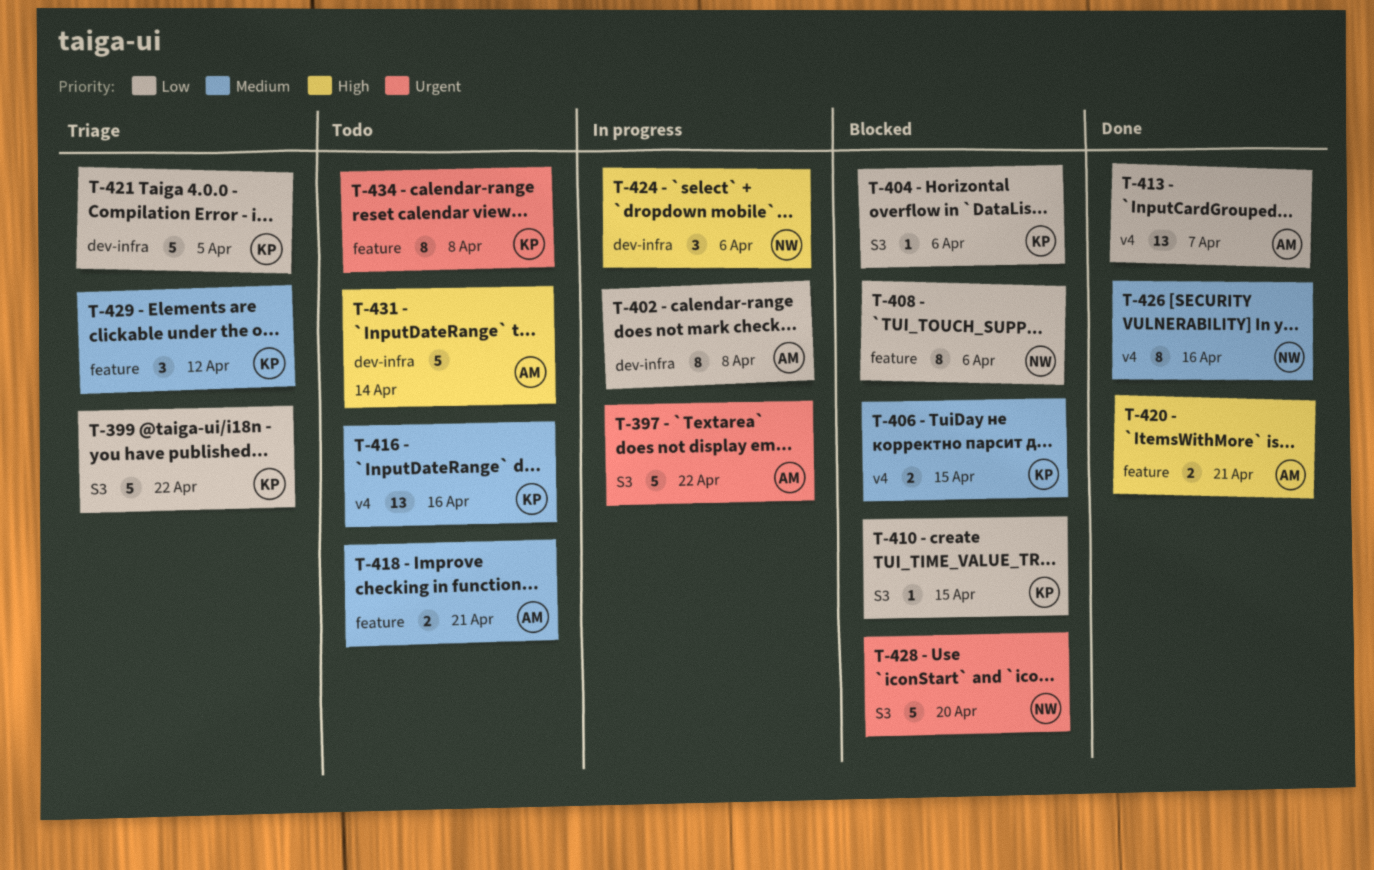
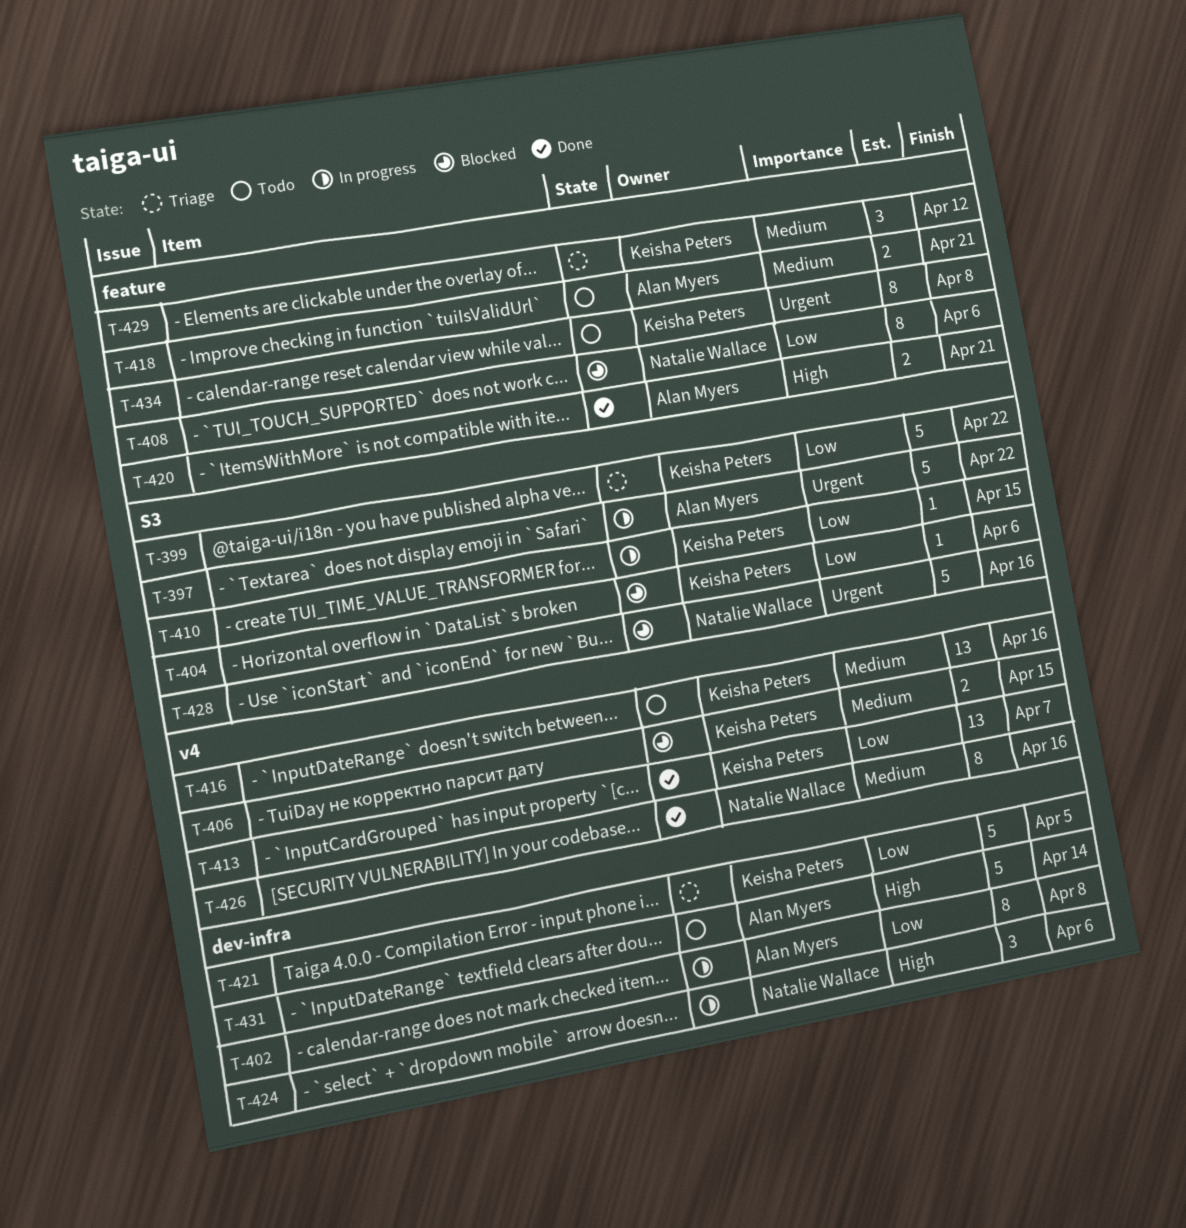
T-410, status: Blocked -> In progress
T-413, owner: Alan Myers -> Keisha Peters
T-428, due: Apr 20 -> Apr 16

